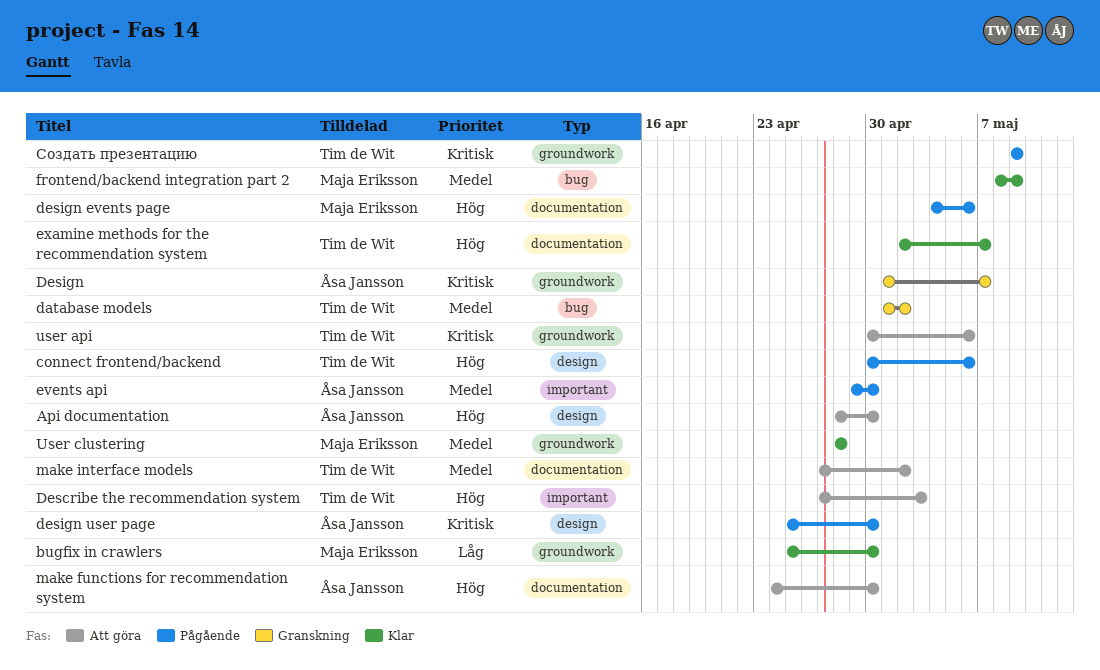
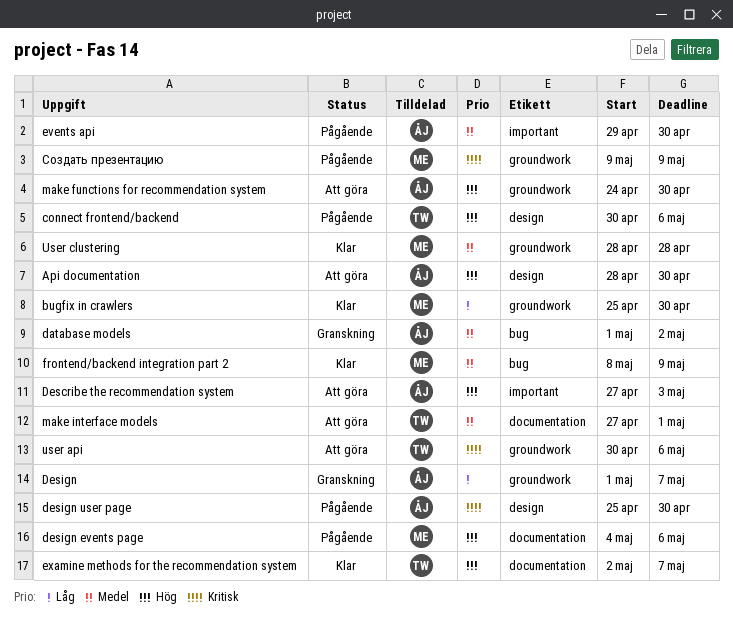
database models, owner: Tim de Wit -> Åsa Jansson
Describe the recommendation system, owner: Tim de Wit -> Åsa Jansson
Design, priority: Kritisk -> Låg
make functions for recommendation system, label: documentation -> groundwork
make interface models, due: May 2 -> May 1
Создать презентацию, owner: Tim de Wit -> Maja Eriksson

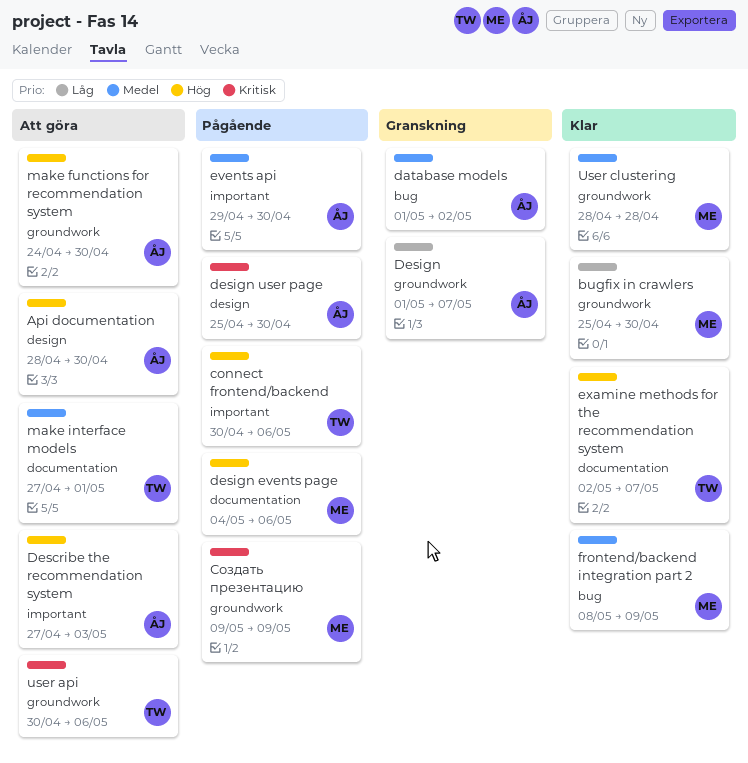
connect frontend/backend, label: design -> important

